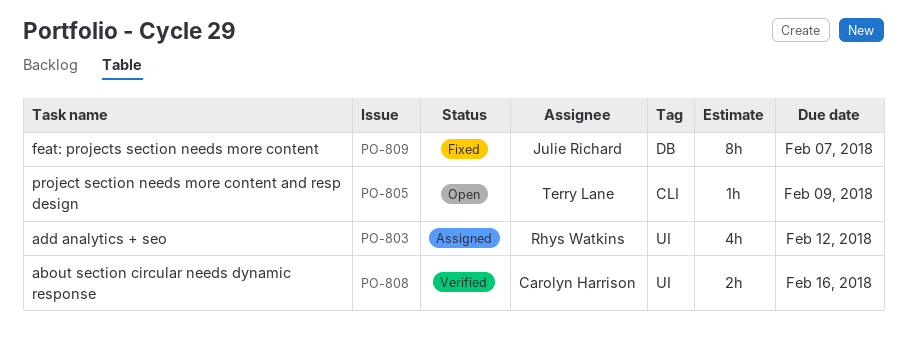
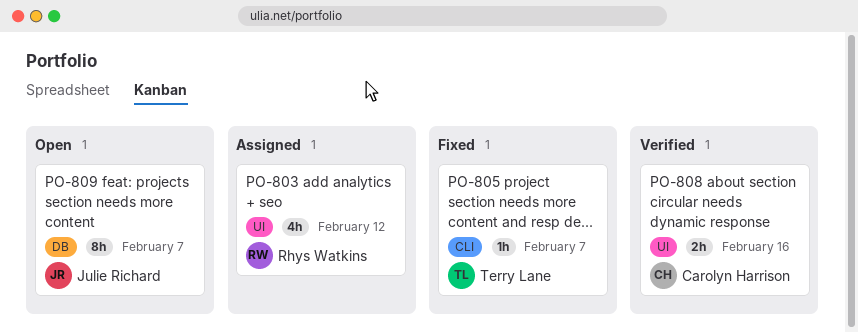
PO-805, status: Open -> Fixed
PO-805, due: Feb 9 -> Feb 7
PO-809, status: Fixed -> Open

